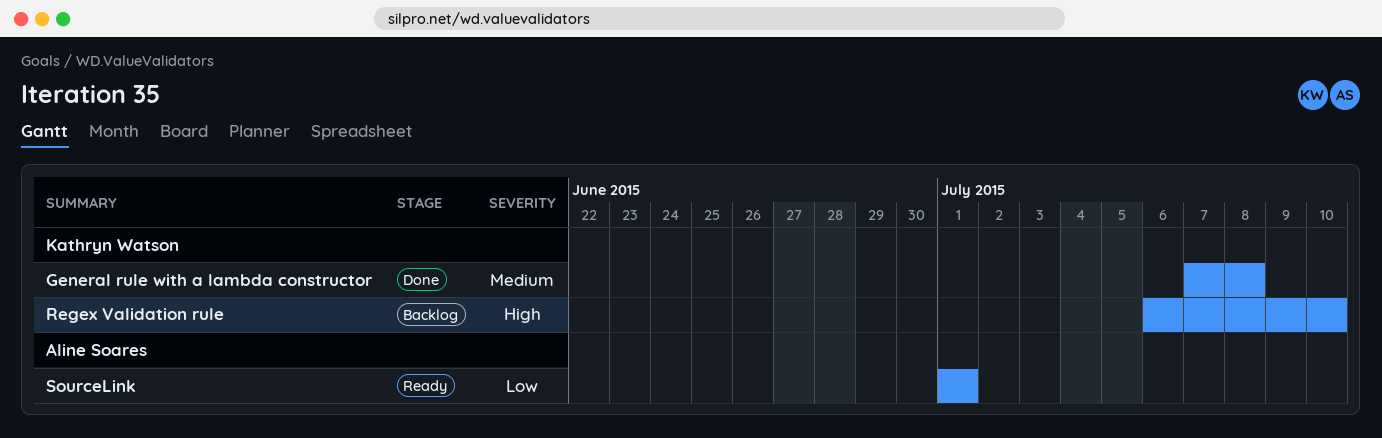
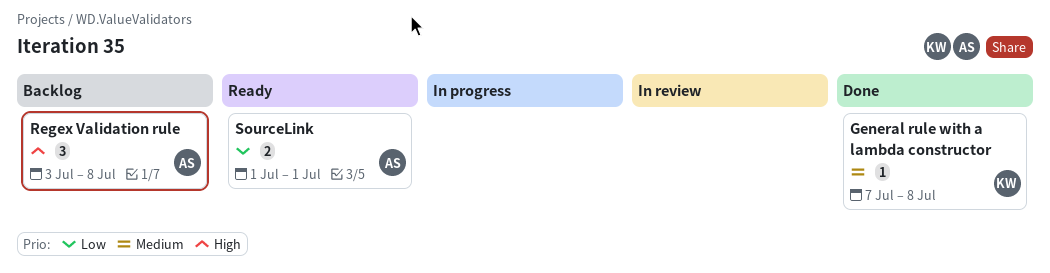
Regex Validation rule, owner: Kathryn Watson -> Aline Soares
Regex Validation rule, start: Jul 6 -> Jul 3
Regex Validation rule, due: Jul 10 -> Jul 8

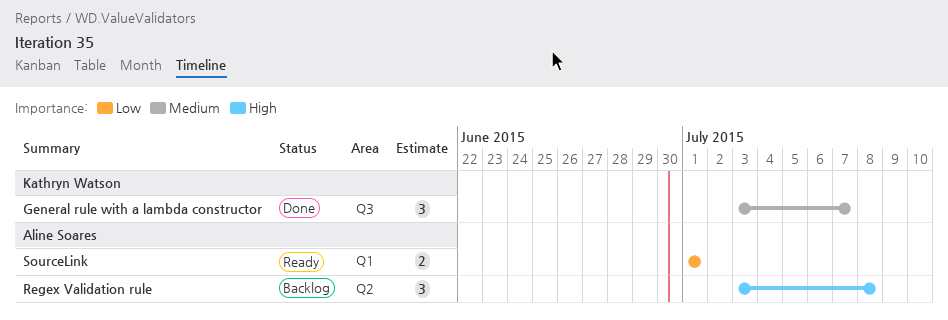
General rule with a lambda constructor, estimate: 1 -> 3
General rule with a lambda constructor, start: Jul 7 -> Jul 3
General rule with a lambda constructor, due: Jul 8 -> Jul 7

